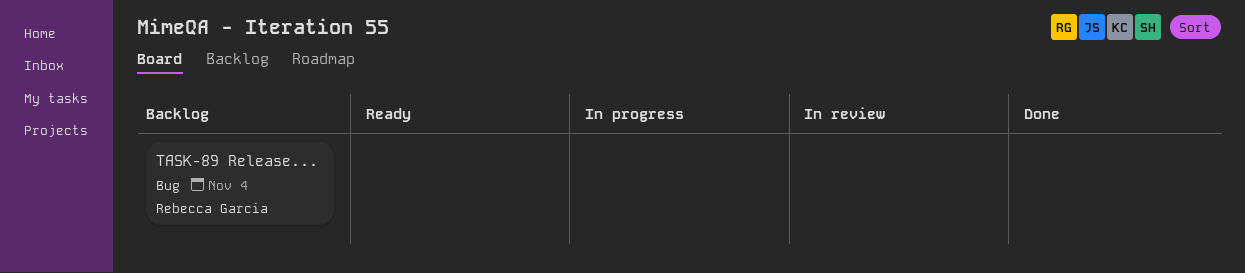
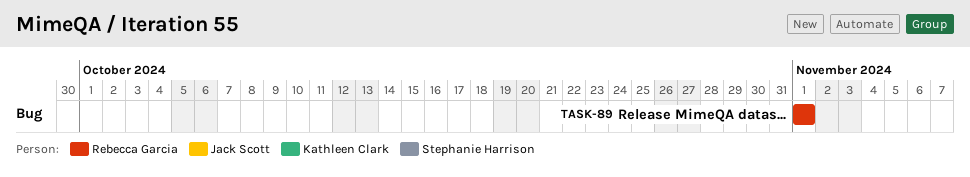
TASK-89, due: Nov 4 -> Nov 1

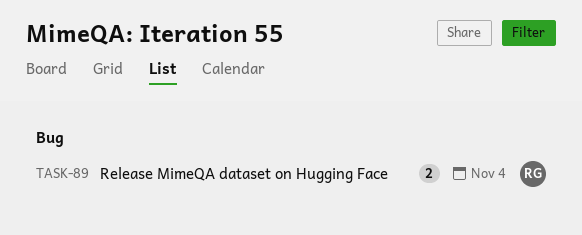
TASK-89, due: Nov 1 -> Nov 4

